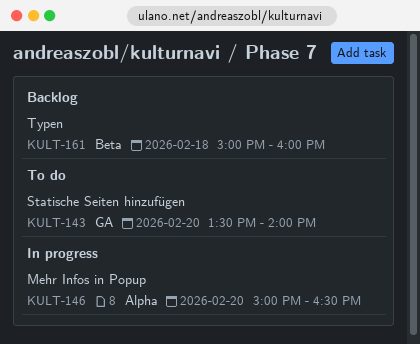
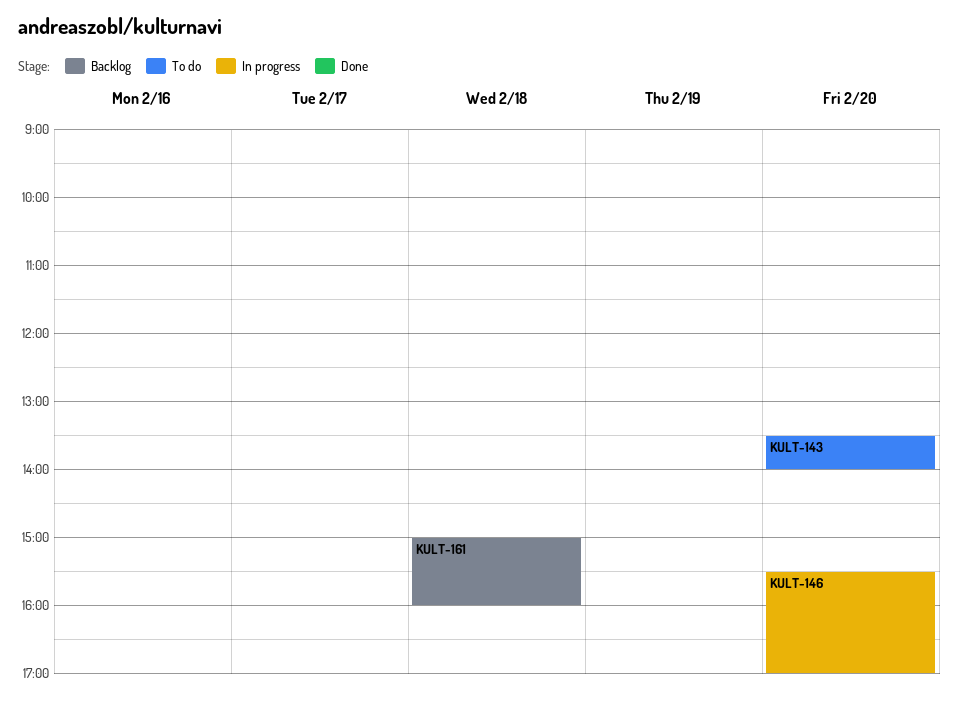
KULT-146, begins: 15:00 -> 15:30
KULT-146, ends: 16:30 -> 17:00

